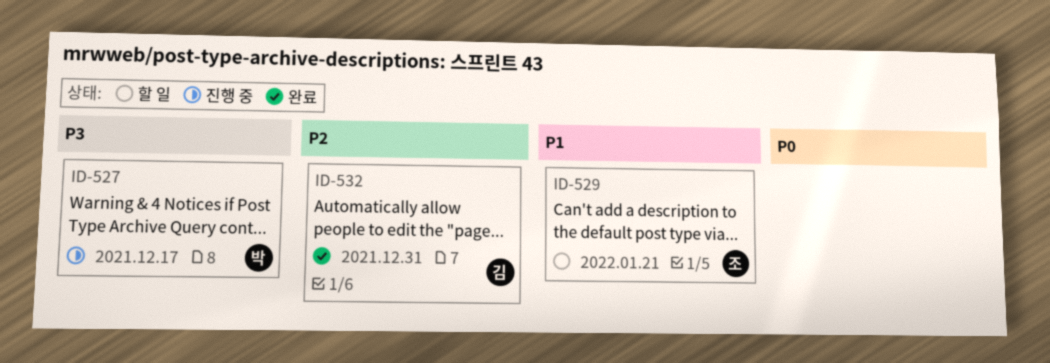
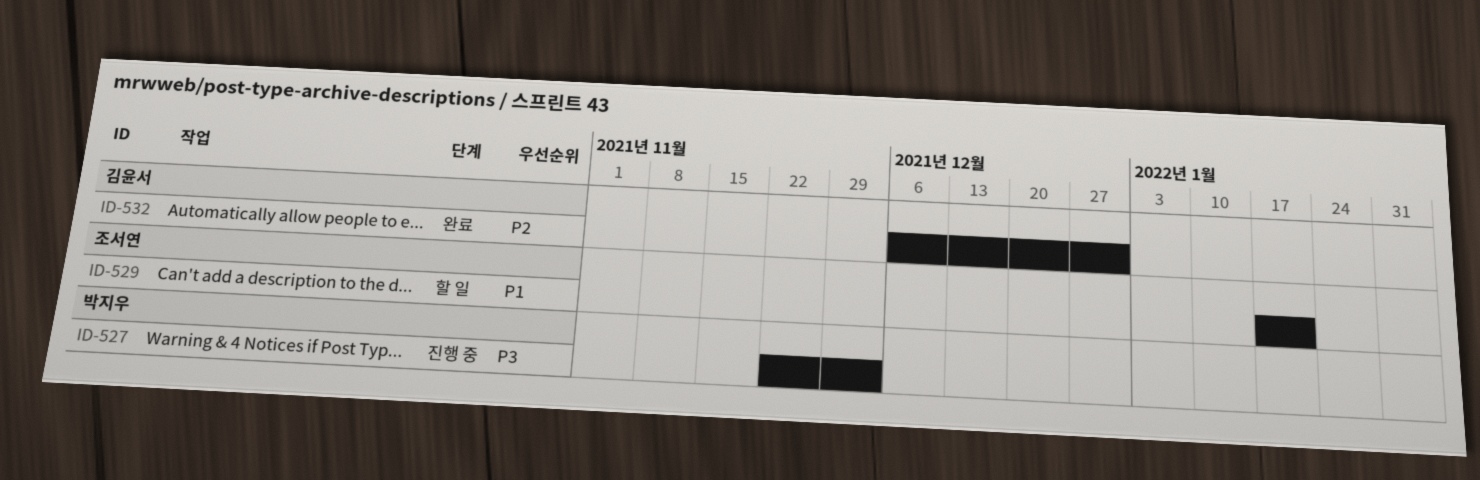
ID-527, due: Dec 17 -> Dec 3

